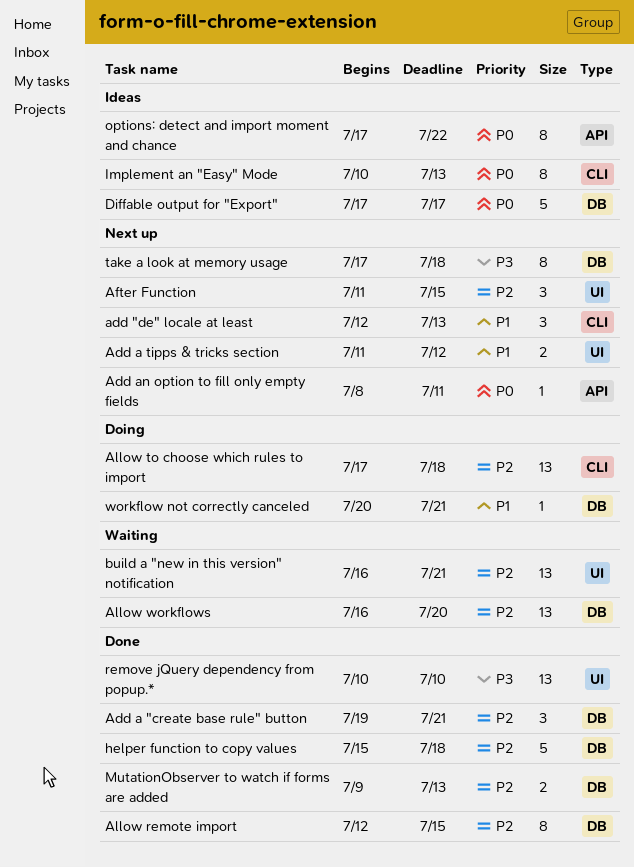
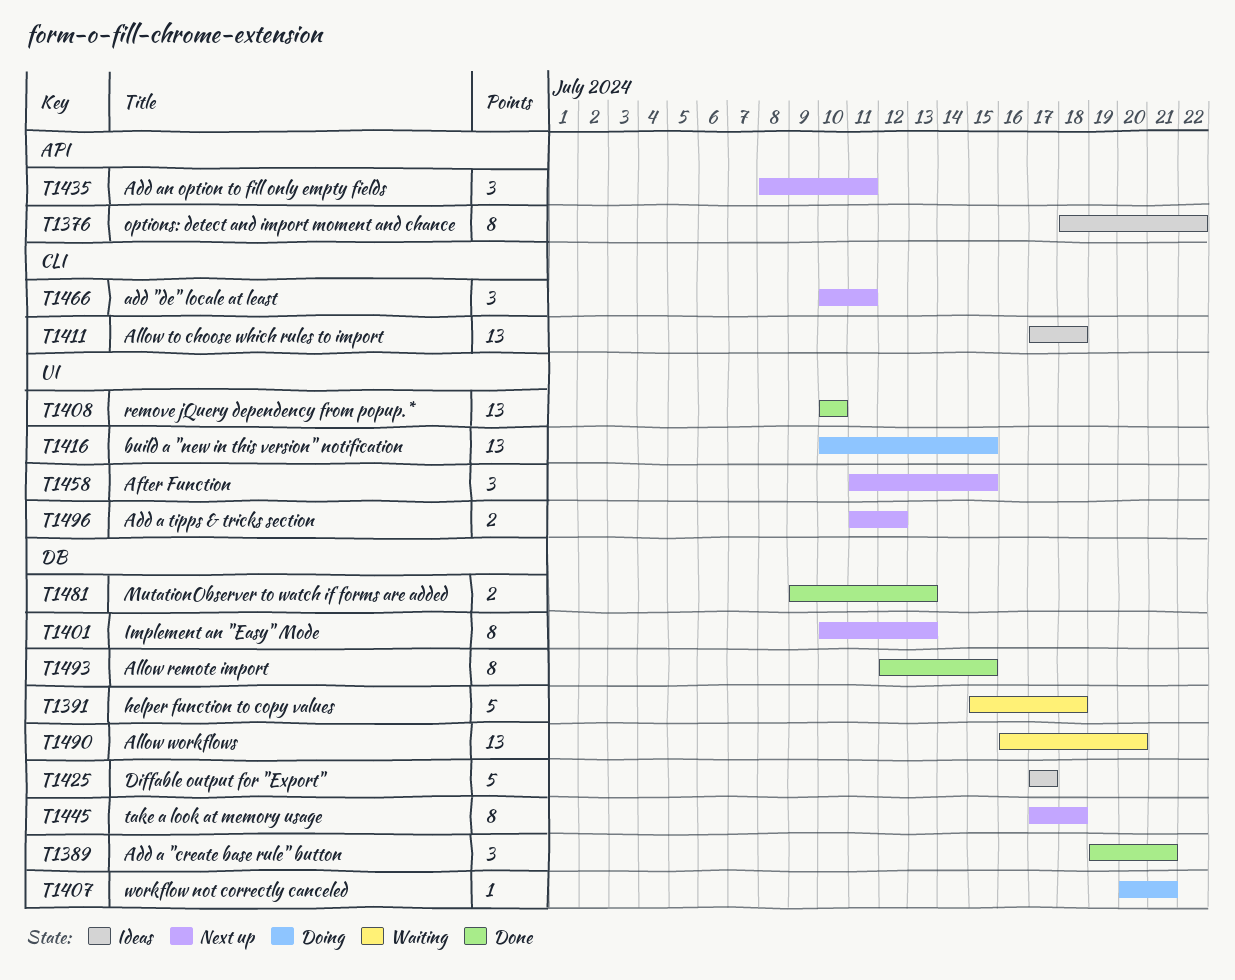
add "de" locale at least, start: Jul 12 -> Jul 10
add "de" locale at least, due: Jul 13 -> Jul 11
Add an option to fill only empty fields, estimate: 1 -> 3
Allow to choose which rules to import, status: Doing -> Ideas
build a "new in this version" notification, status: Waiting -> Doing
build a "new in this version" notification, start: Jul 16 -> Jul 10
build a "new in this version" notification, due: Jul 21 -> Jul 15
helper function to copy values, status: Done -> Waiting
Implement an "Easy" Mode, status: Ideas -> Next up
Implement an "Easy" Mode, label: CLI -> DB
options: detect and import moment and chance, start: Jul 17 -> Jul 18

